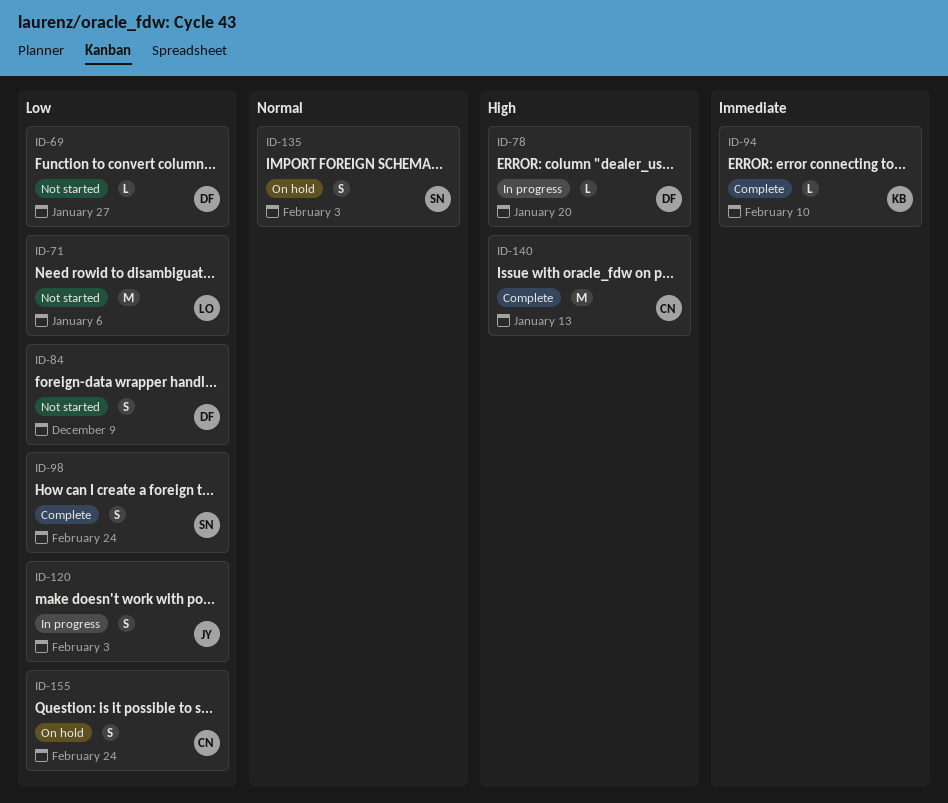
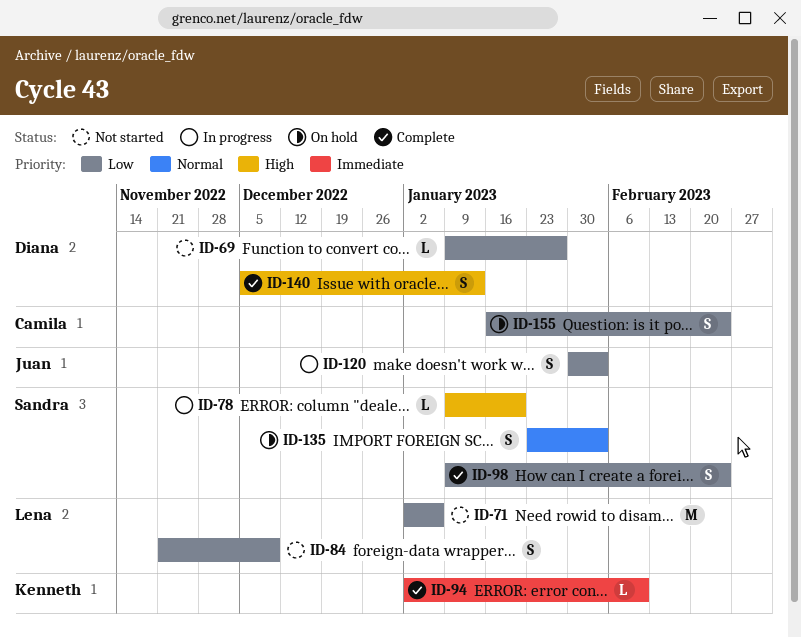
ID-78, owner: Diana -> Sandra
ID-84, owner: Diana -> Lena
ID-140, owner: Camila -> Diana
ID-140, estimate: M -> S

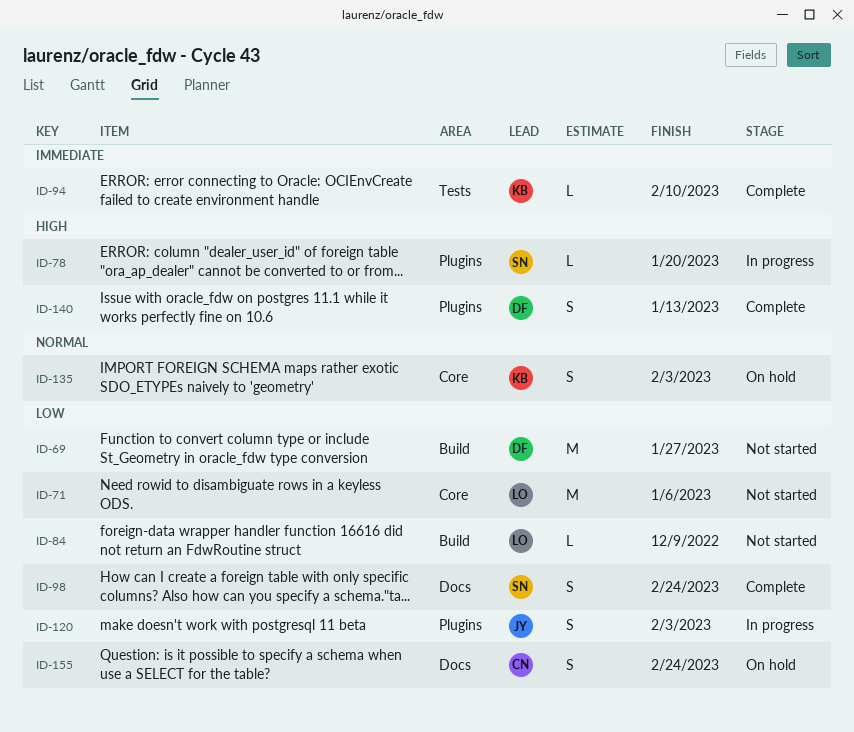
ID-69, estimate: L -> M
ID-84, estimate: S -> L
ID-135, owner: Sandra -> Kenneth

